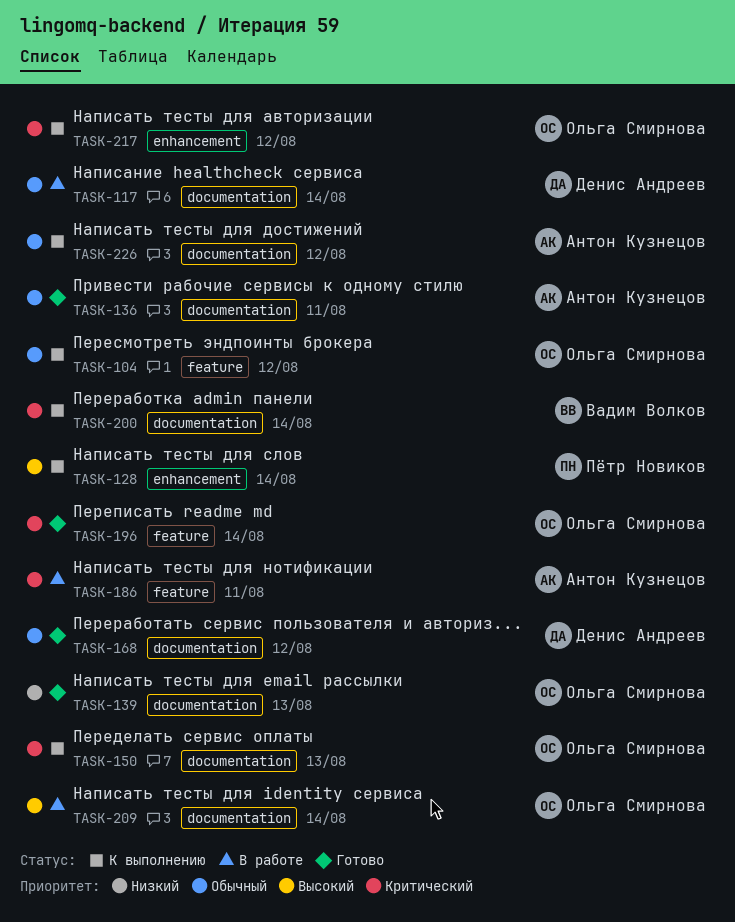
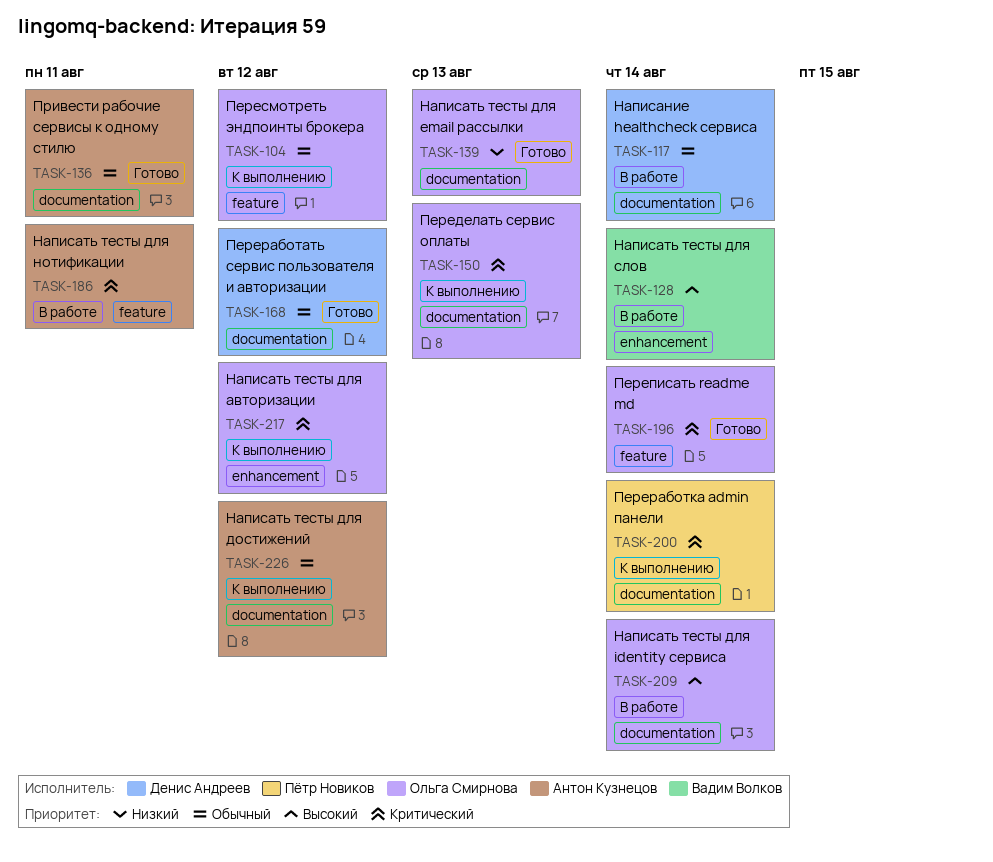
TASK-128, status: К выполнению -> В работе
TASK-128, owner: Пётр Новиков -> Вадим Волков
TASK-200, owner: Вадим Волков -> Пётр Новиков

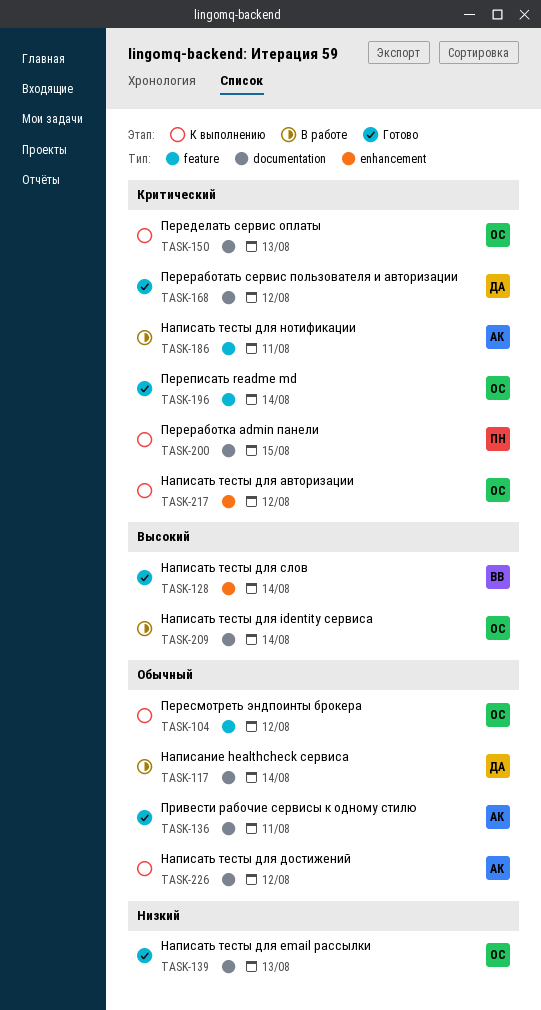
TASK-128, status: В работе -> Готово
TASK-168, priority: Обычный -> Критический
TASK-200, due: Aug 14 -> Aug 15

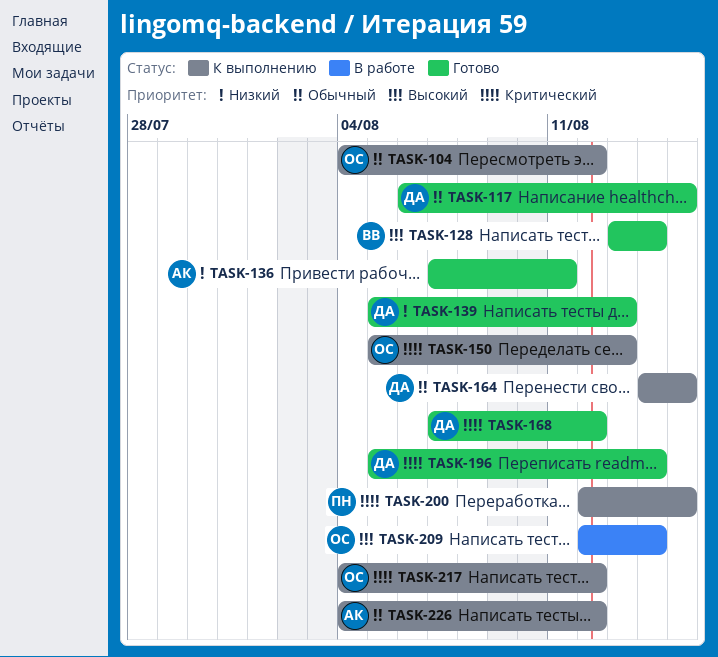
TASK-117, status: В работе -> Готово
TASK-117, due: Aug 14 -> Aug 15
TASK-136, priority: Обычный -> Низкий
TASK-139, owner: ОС -> ДА
TASK-164: none -> present
TASK-186: present -> none
TASK-196, owner: ОС -> ДА

